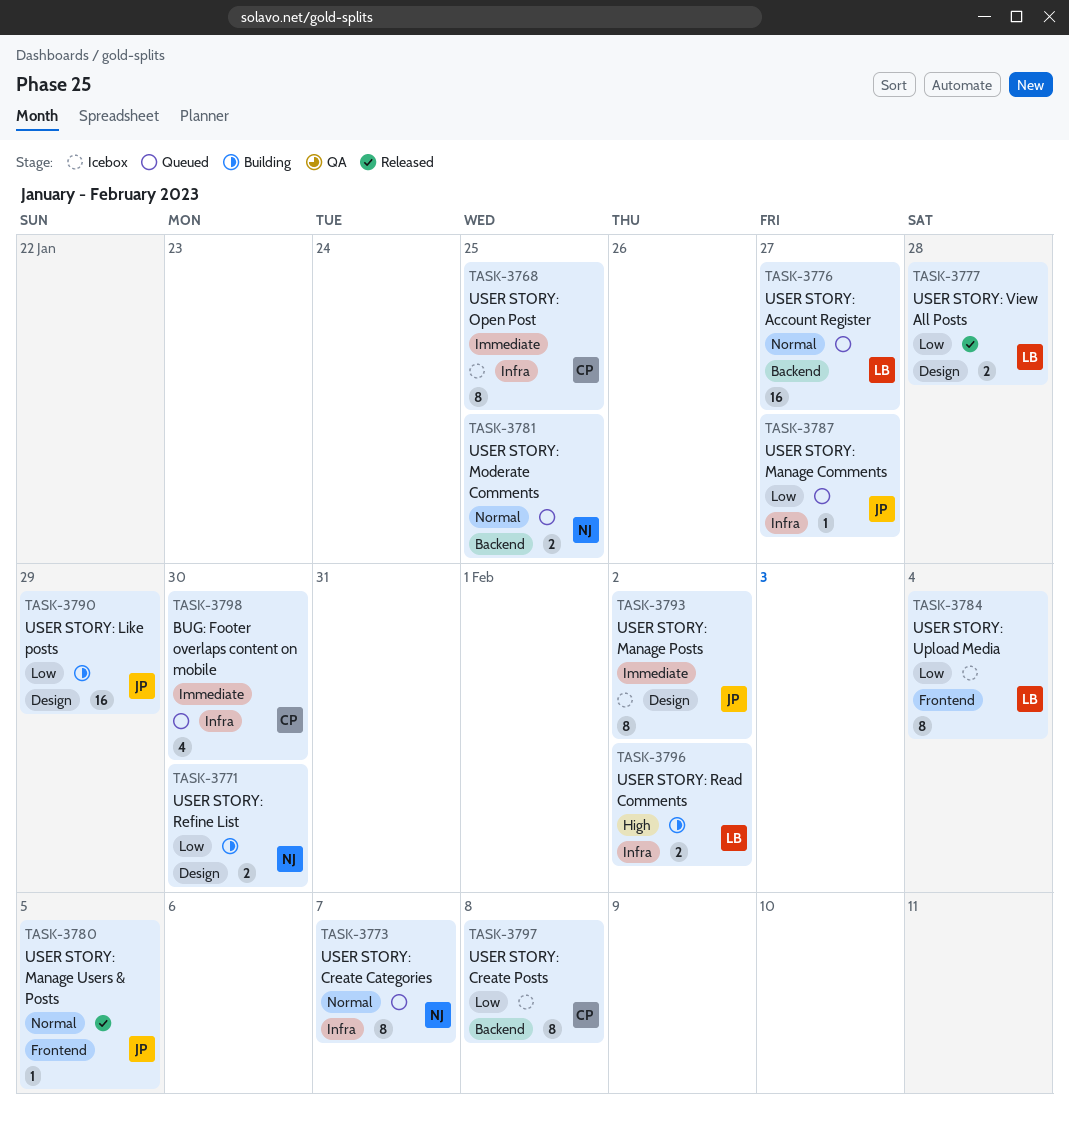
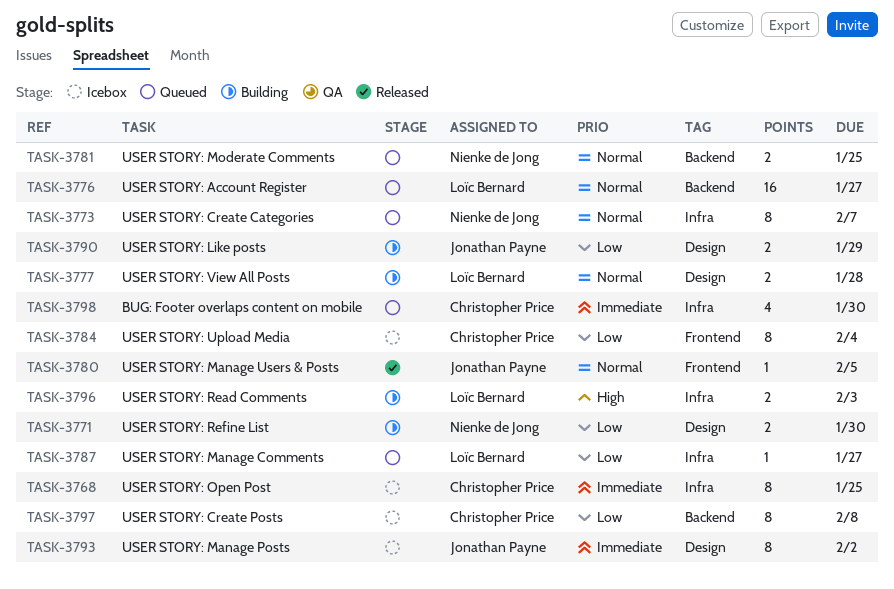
TASK-3777, status: Released -> Building
TASK-3777, priority: Low -> Normal
TASK-3784, owner: Loïc Bernard -> Christopher Price
TASK-3787, owner: Jonathan Payne -> Loïc Bernard
TASK-3790, estimate: 16 -> 2
TASK-3796, due: Feb 2 -> Feb 3

